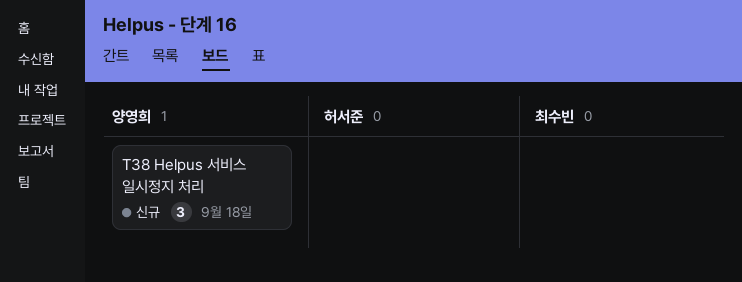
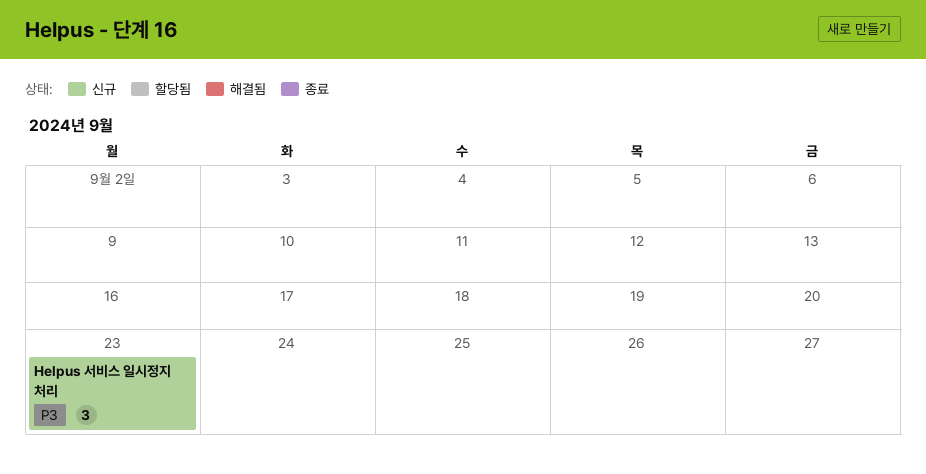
Helpus 서비스 일시정지 처리, due: Sep 18 -> Sep 23

